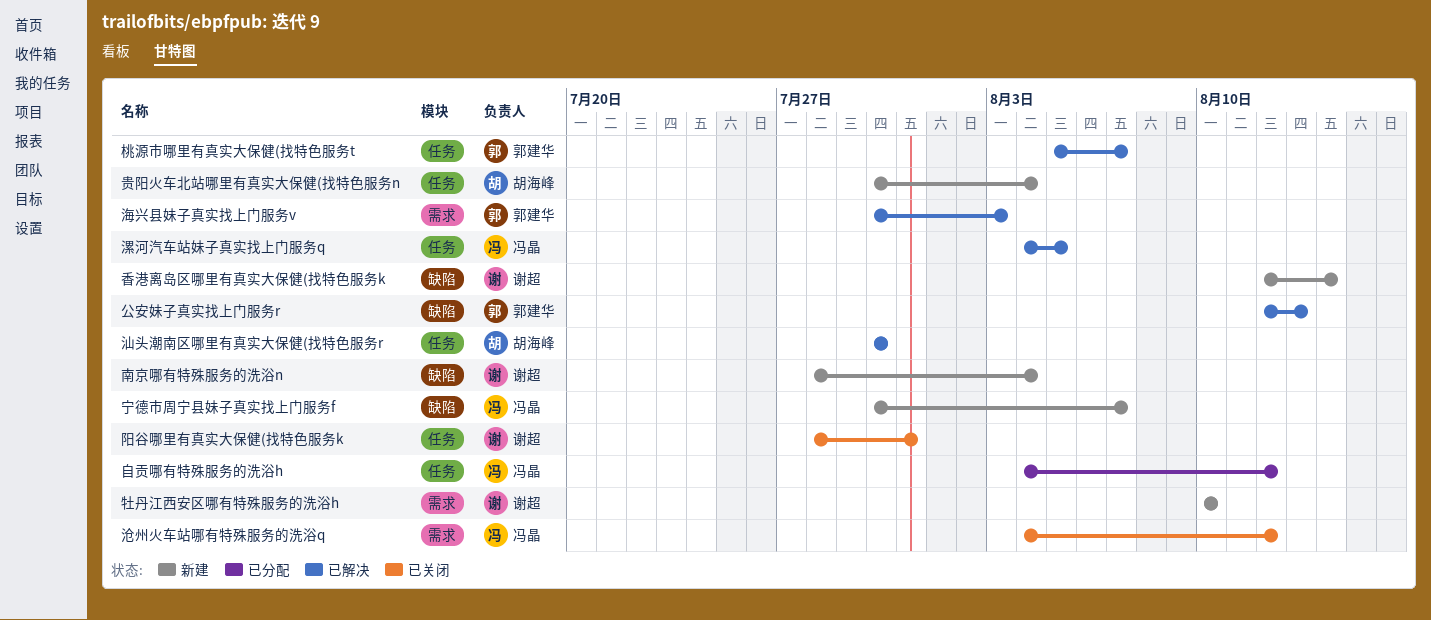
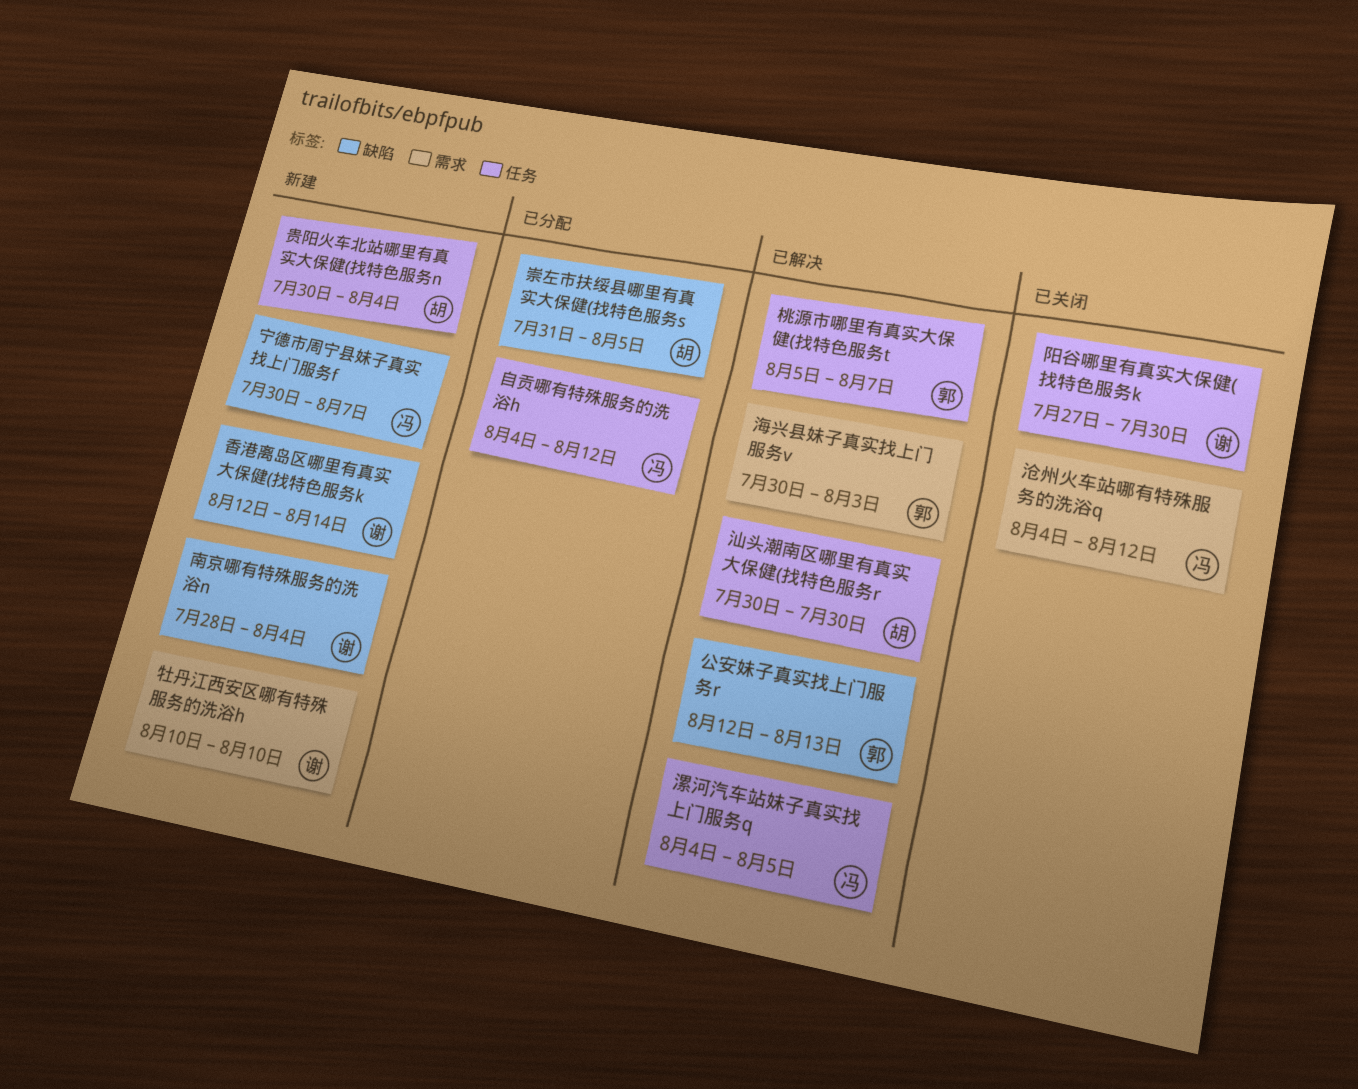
崇左市扶绥县哪里有真实大保健(找特色服务s: none -> present
阳谷哪里有真实大保健(找特色服务k, start: Jul 28 -> Jul 27
阳谷哪里有真实大保健(找特色服务k, due: Jul 31 -> Jul 30

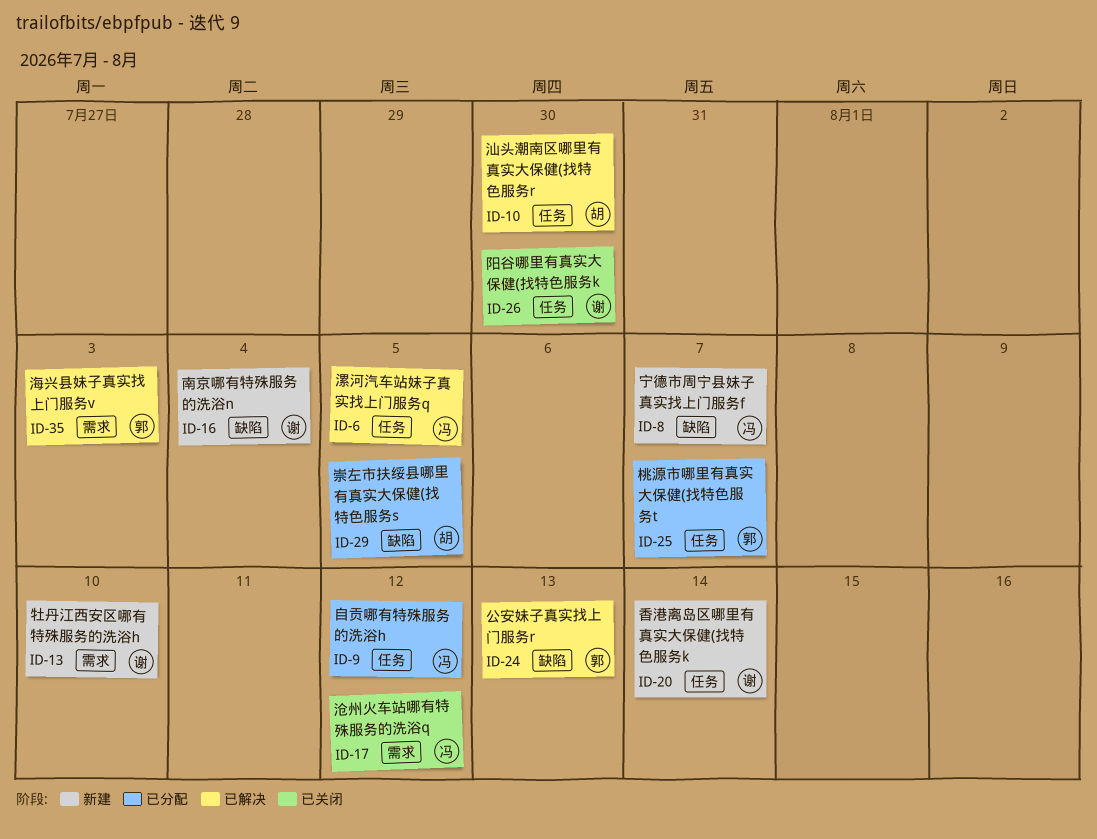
桃源市哪里有真实大保健(找特色服务t, status: 已解决 -> 已分配
贵阳火车北站哪里有真实大保健(找特色服务n: present -> none
香港离岛区哪里有真实大保健(找特色服务k, label: 缺陷 -> 任务

